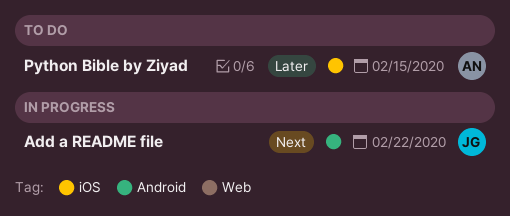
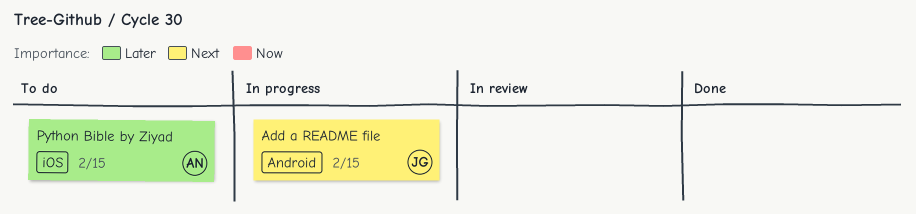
Add a README file, due: Feb 22 -> Feb 15

